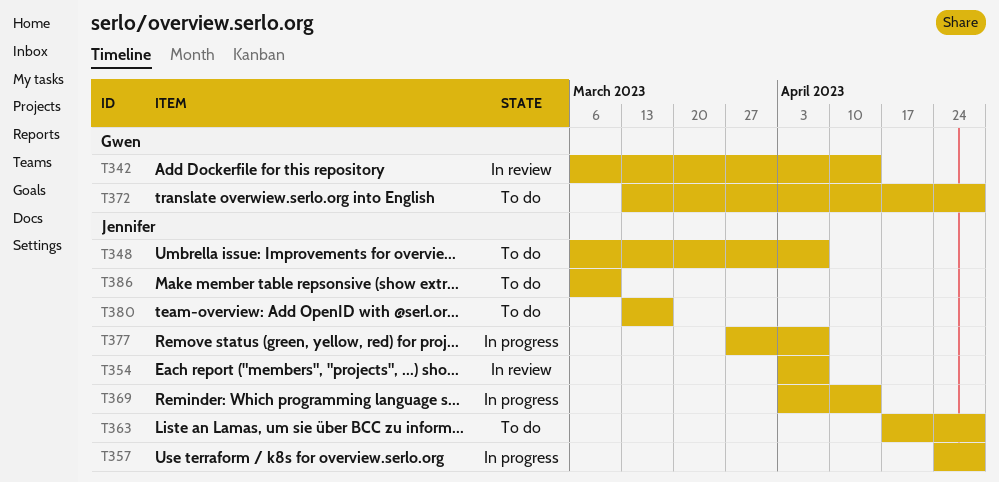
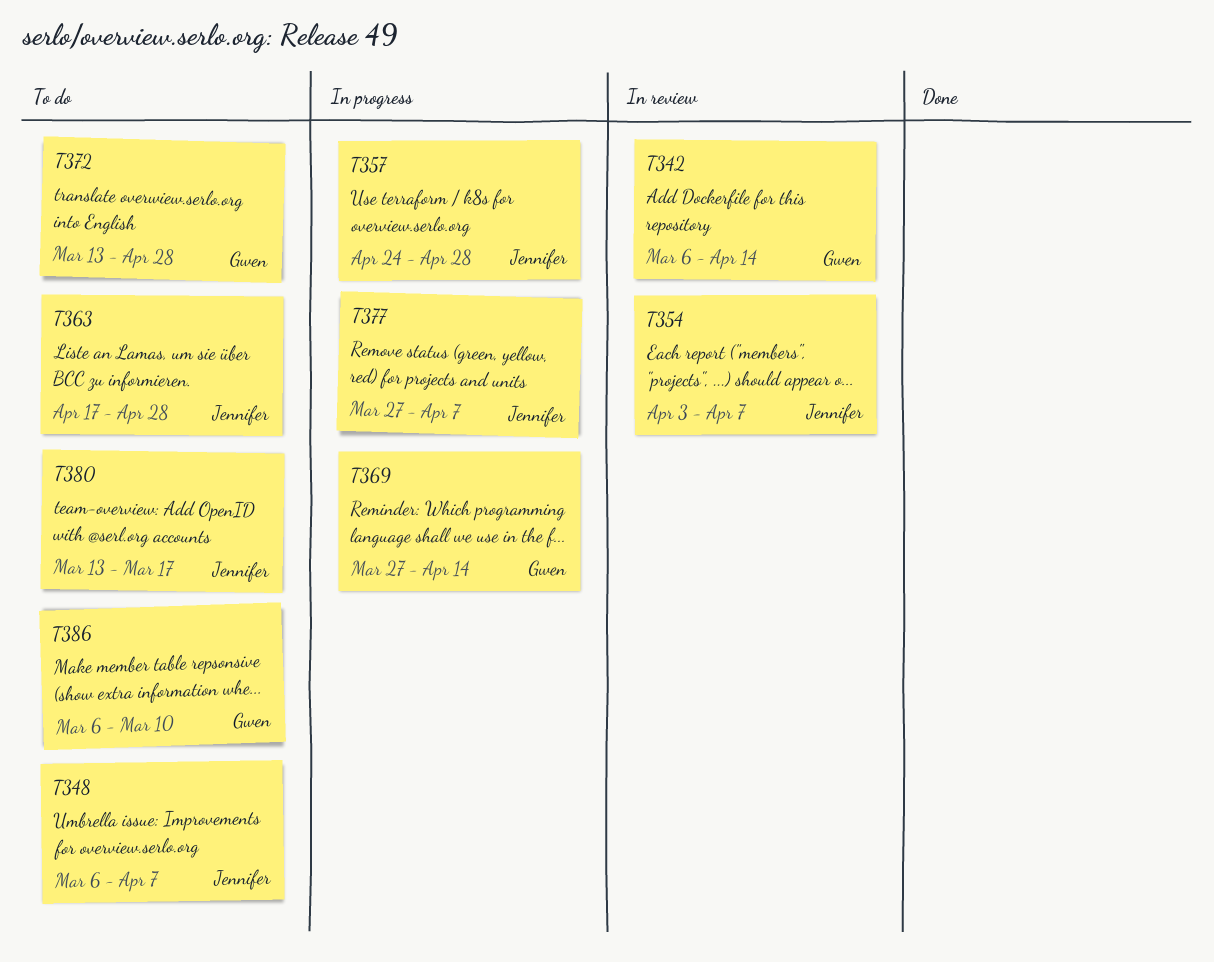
T369, owner: Jennifer -> Gwen
T369, start: Apr 3 -> Mar 27
T386, owner: Jennifer -> Gwen

